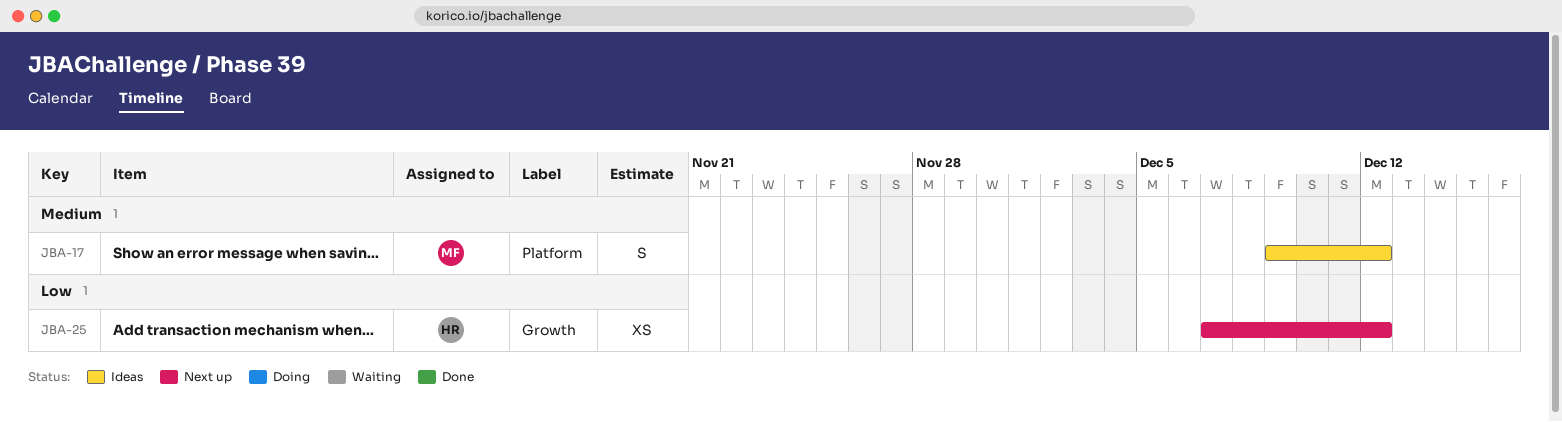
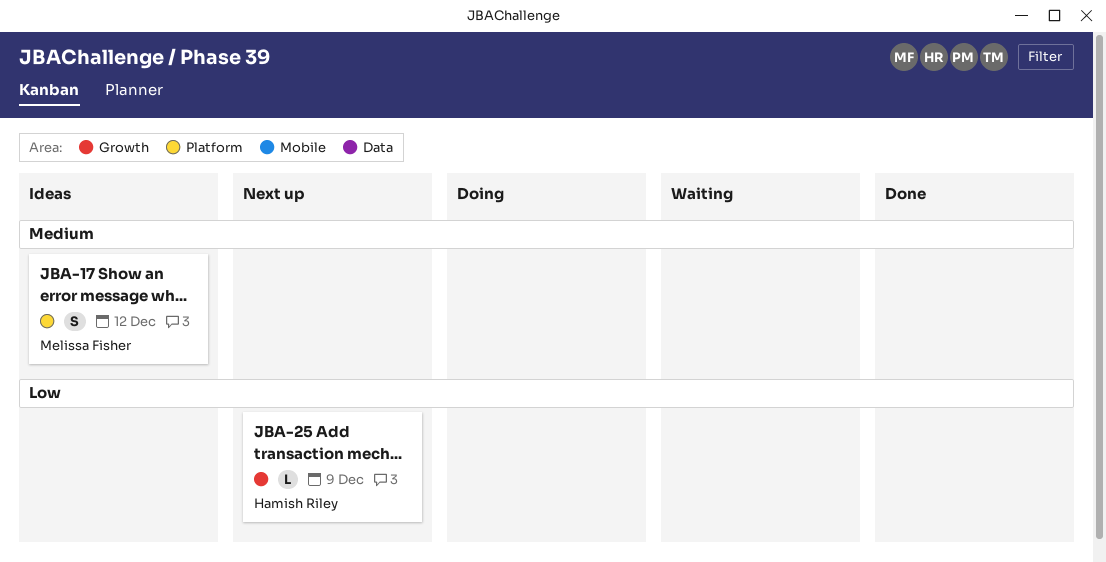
JBA-25, estimate: XS -> L
JBA-25, due: Dec 12 -> Dec 9

